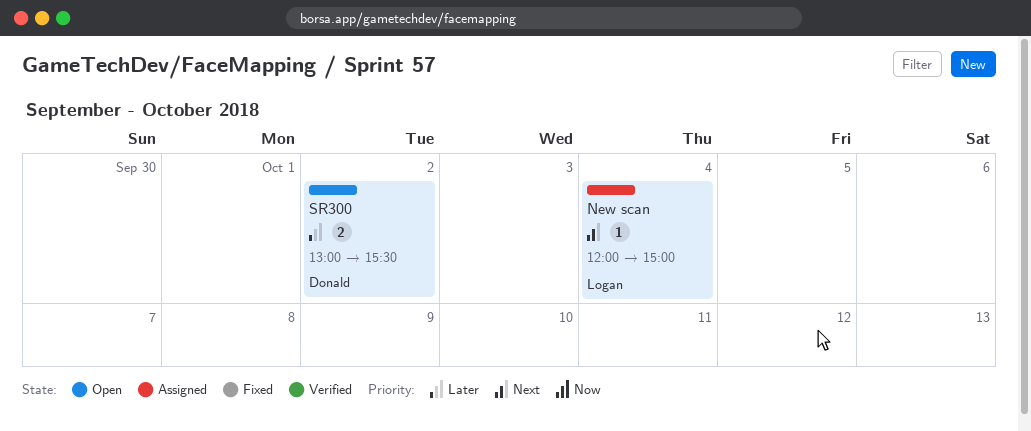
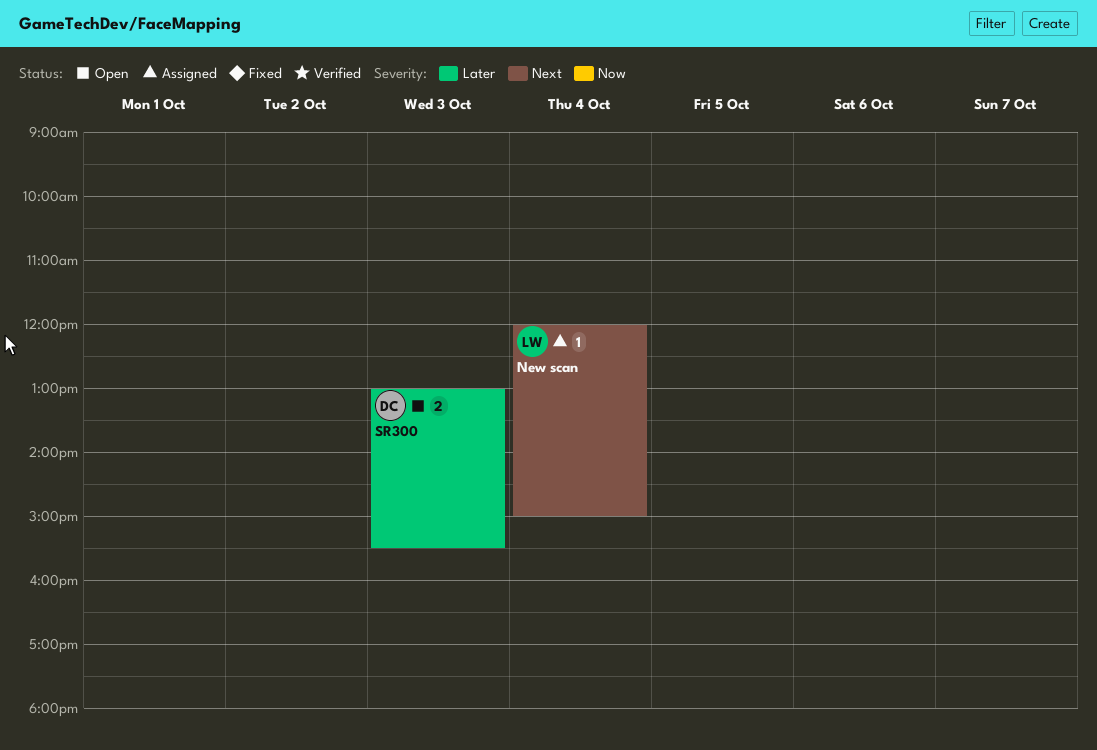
SR300, day: Oct 2 -> Oct 3

